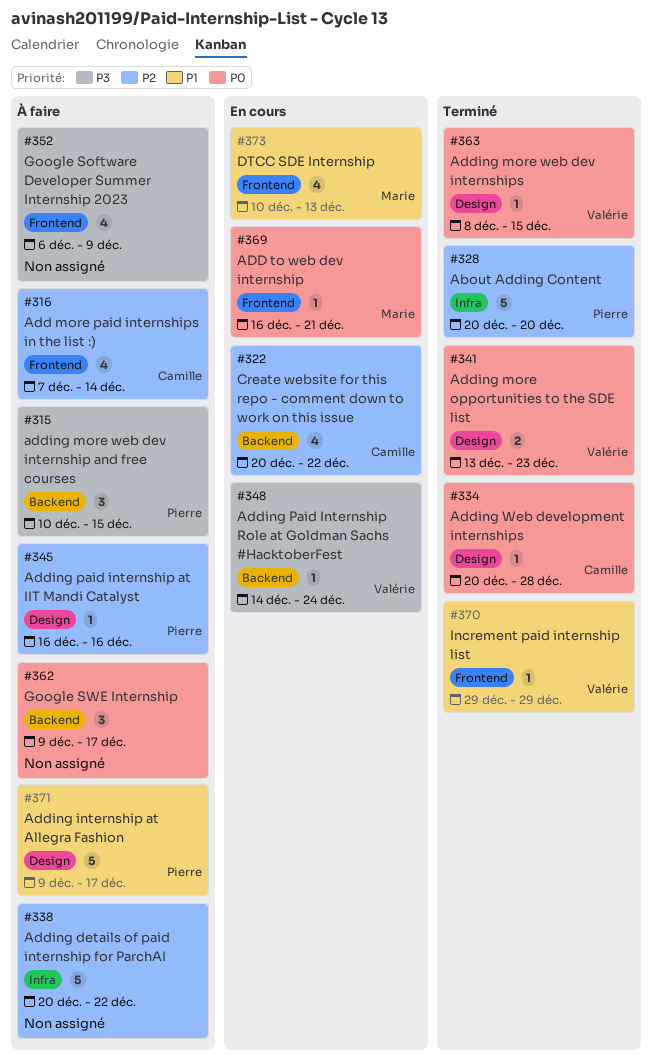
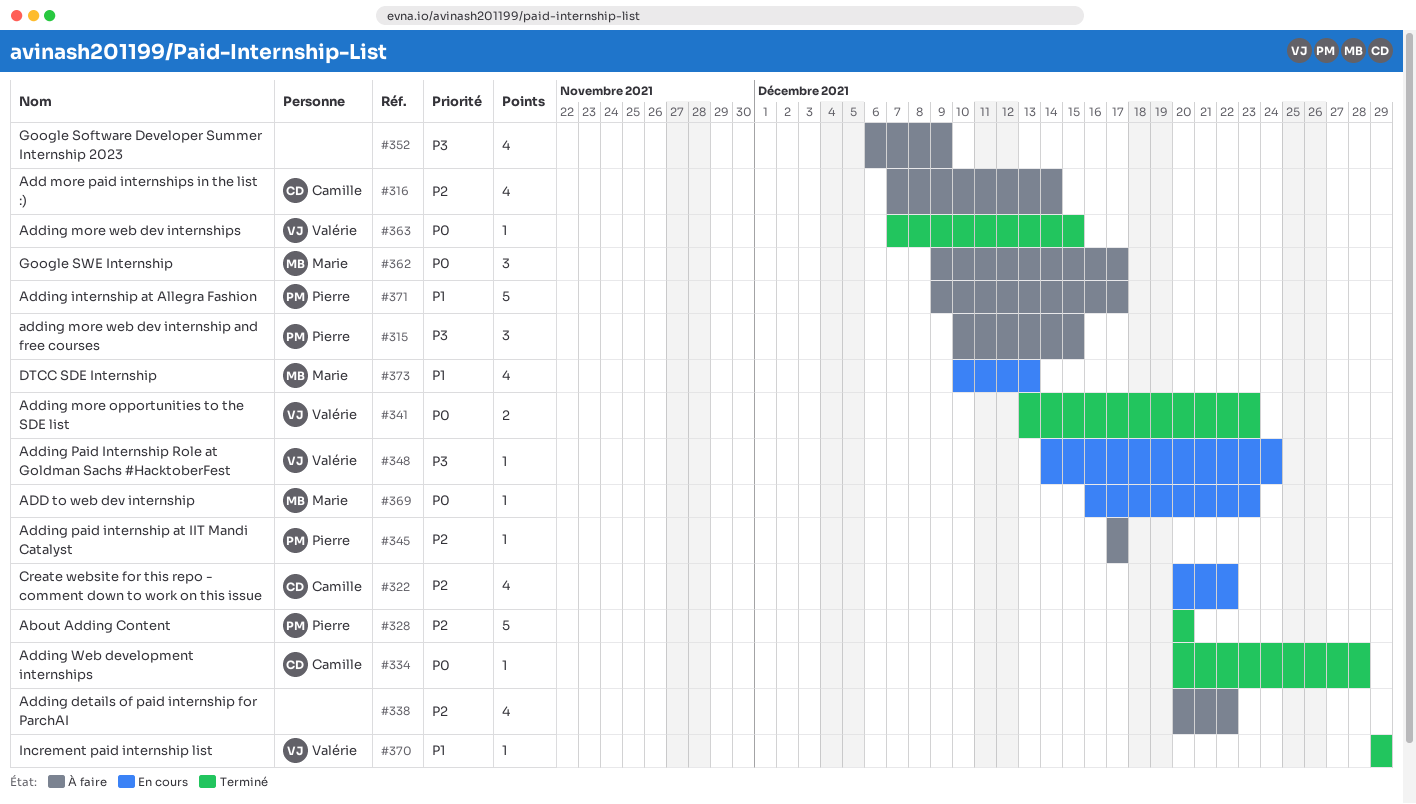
#338, estimate: 5 -> 4
#345, start: Dec 16 -> Dec 17
#345, due: Dec 16 -> Dec 17
#362, owner: none -> Marie
#363, start: Dec 8 -> Dec 7
#369, due: Dec 21 -> Dec 23

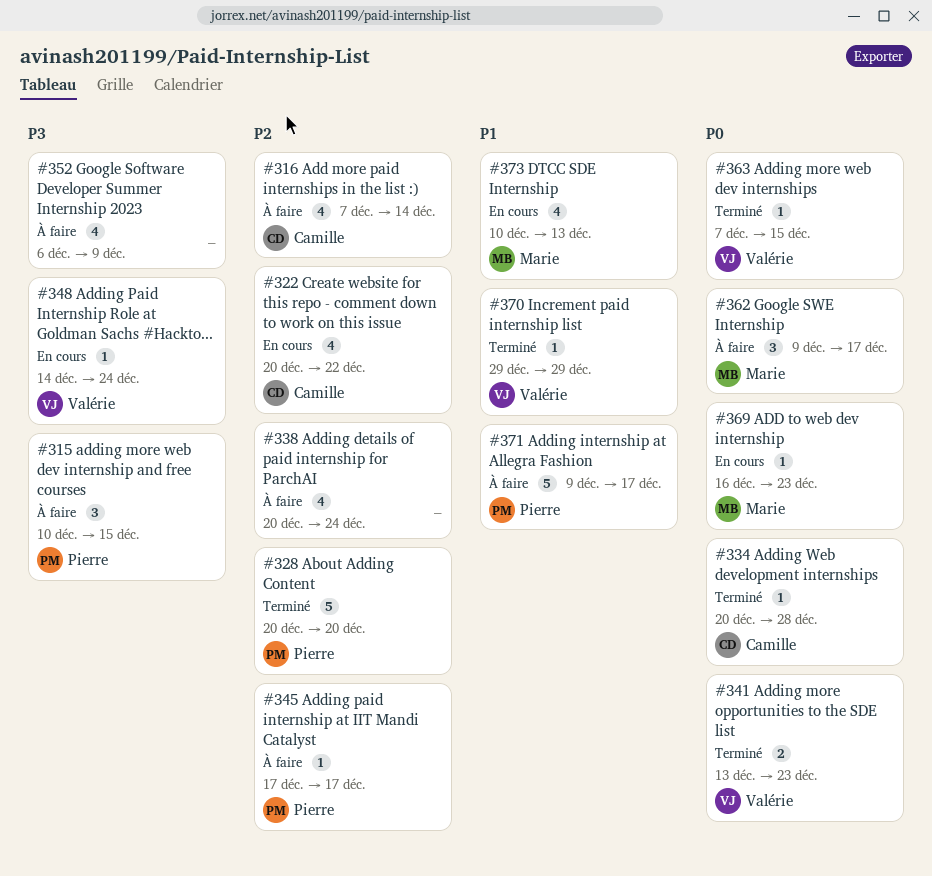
#338, due: Dec 22 -> Dec 24

